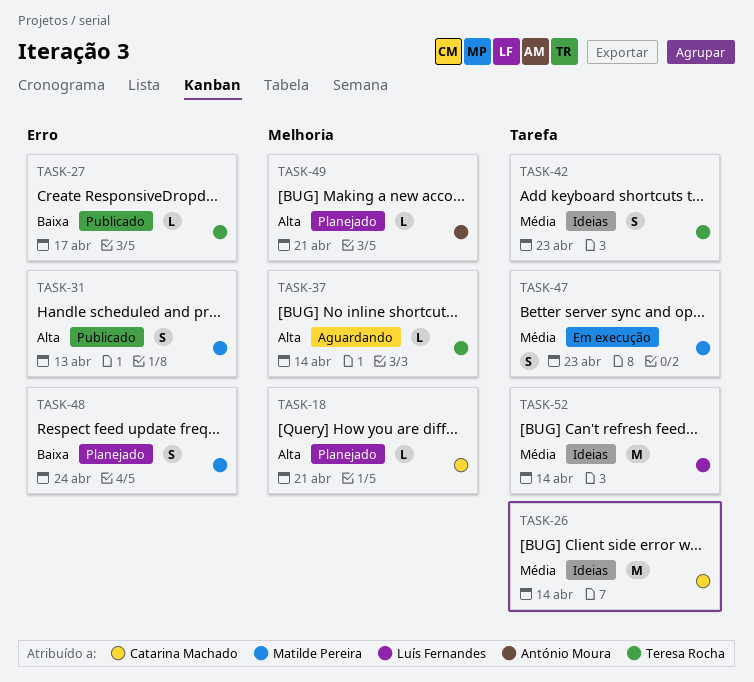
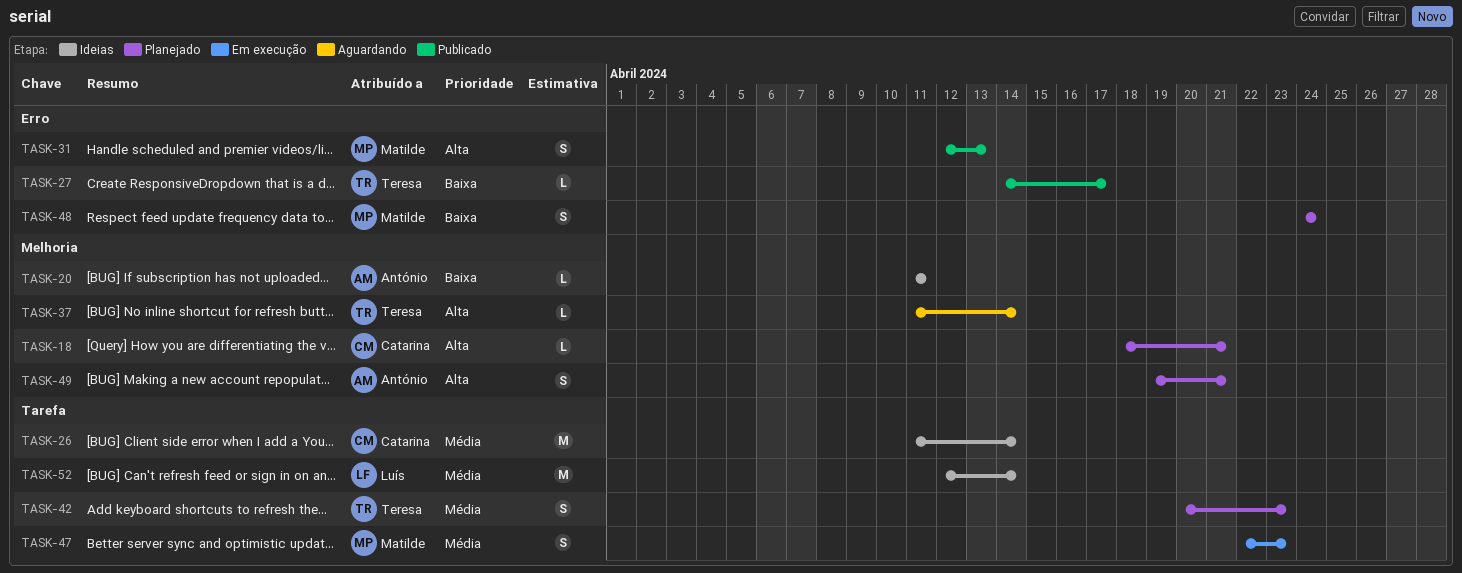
TASK-20: none -> present
TASK-42, status: Ideias -> Planejado
TASK-49, estimate: L -> S

